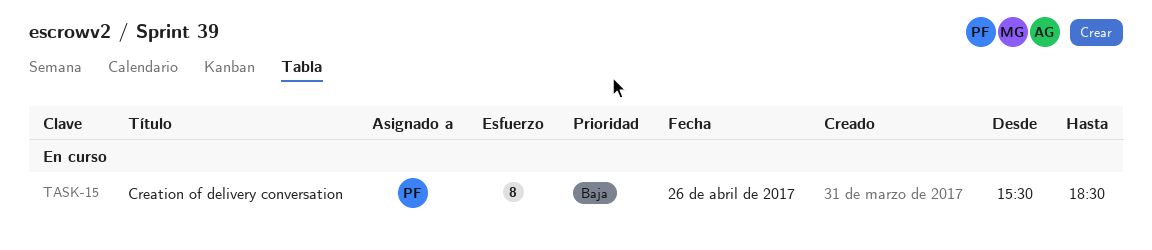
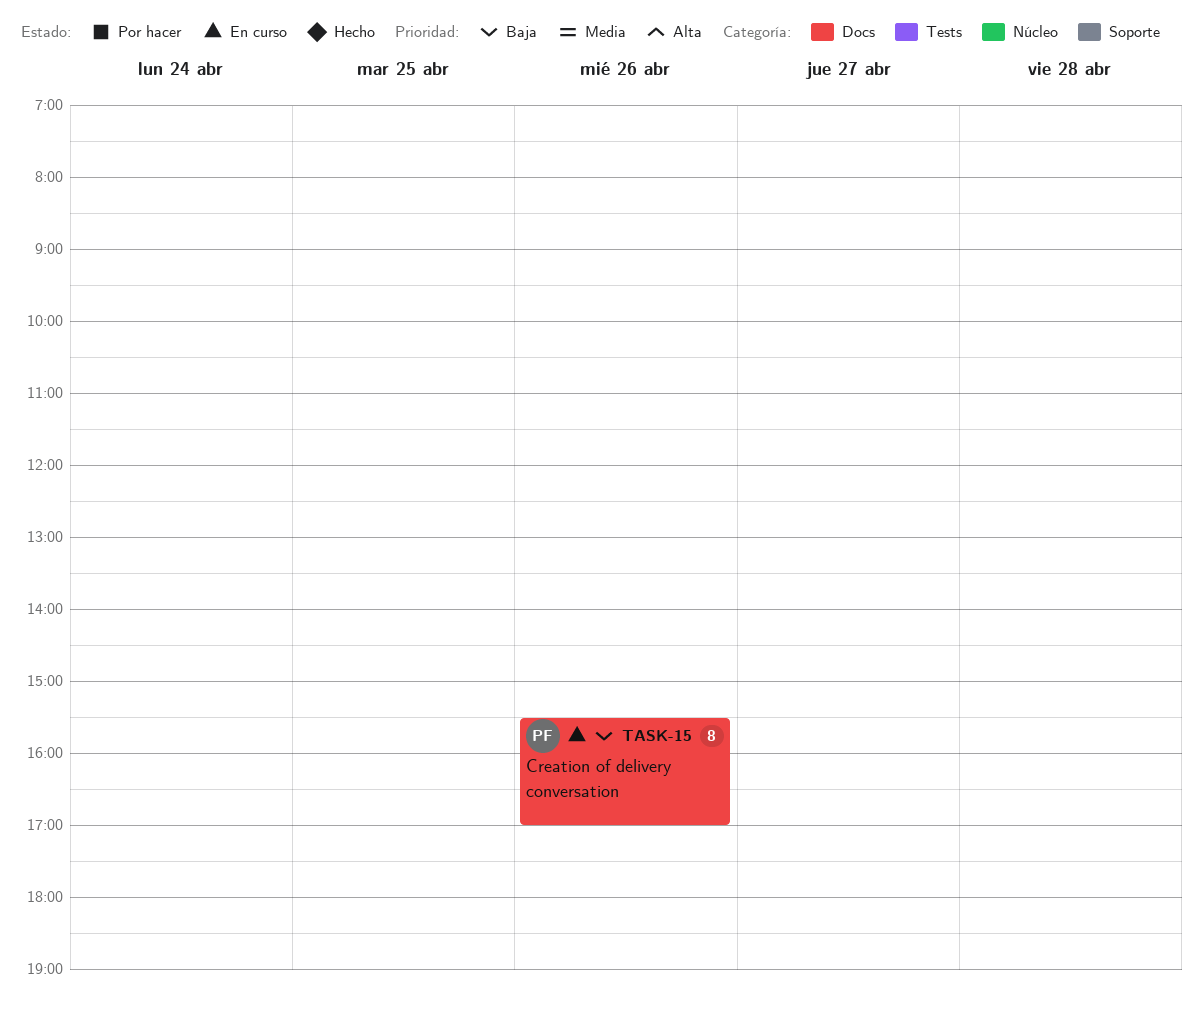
TASK-15, ends: 18:30 -> 17:00

